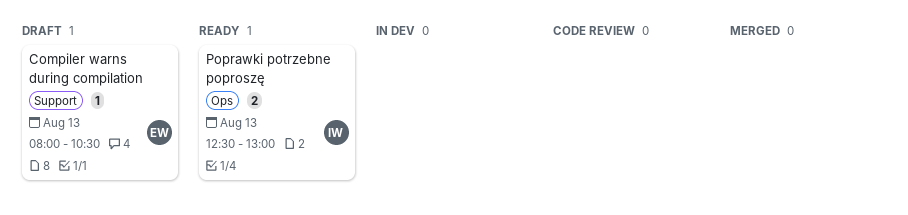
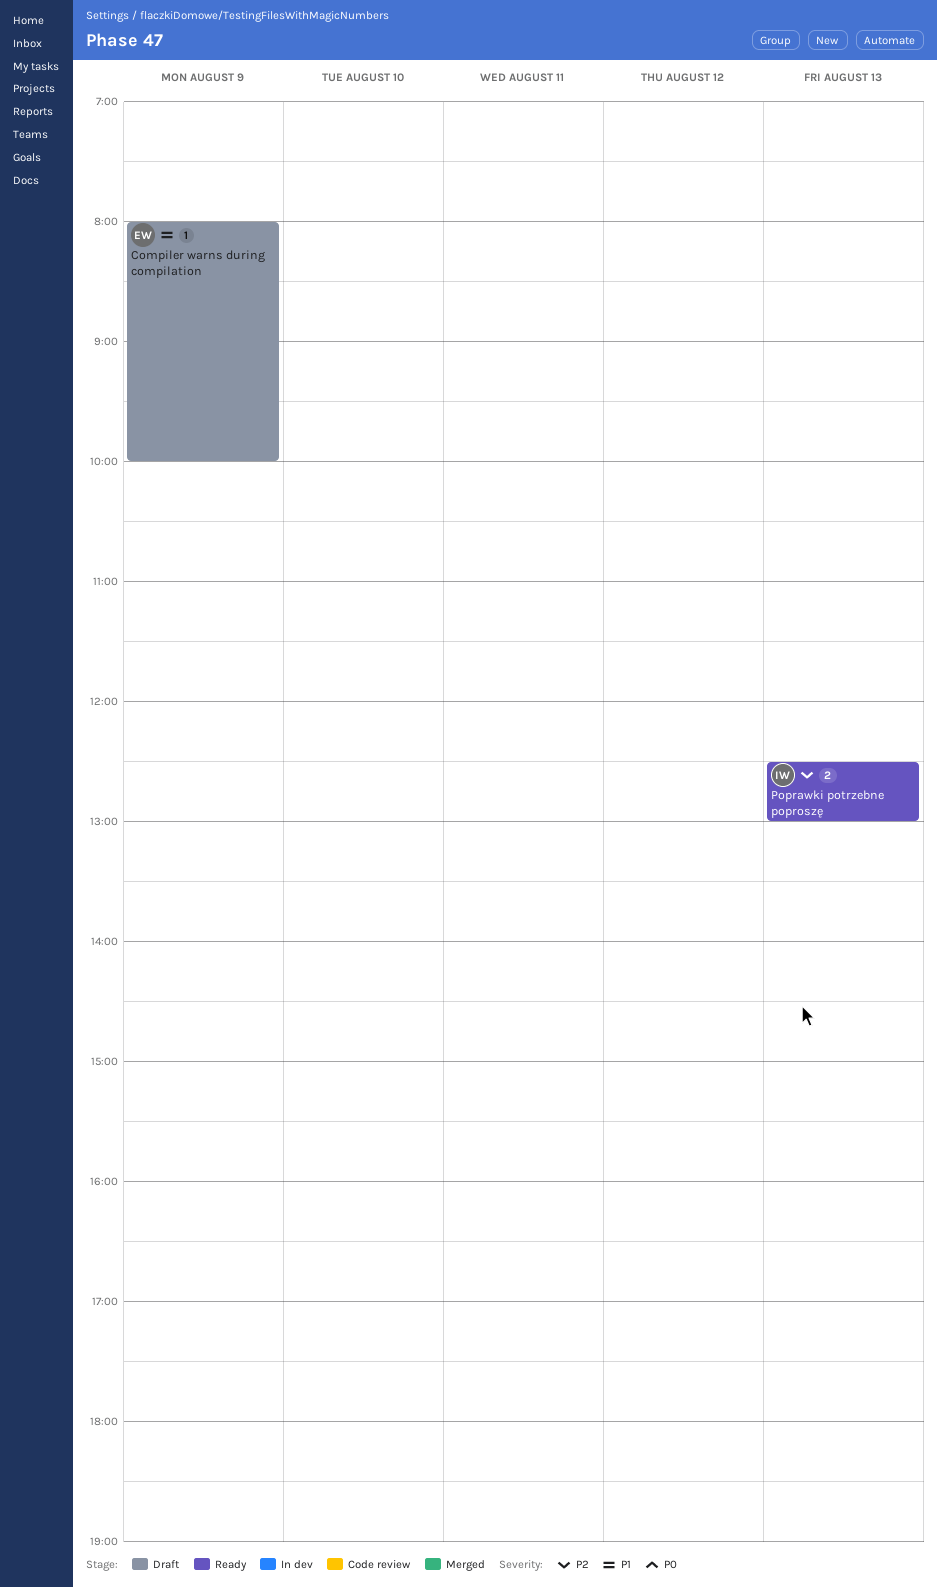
Compiler warns during compilation, day: Aug 13 -> Aug 9
Compiler warns during compilation, ends: 10:30 -> 10:00

